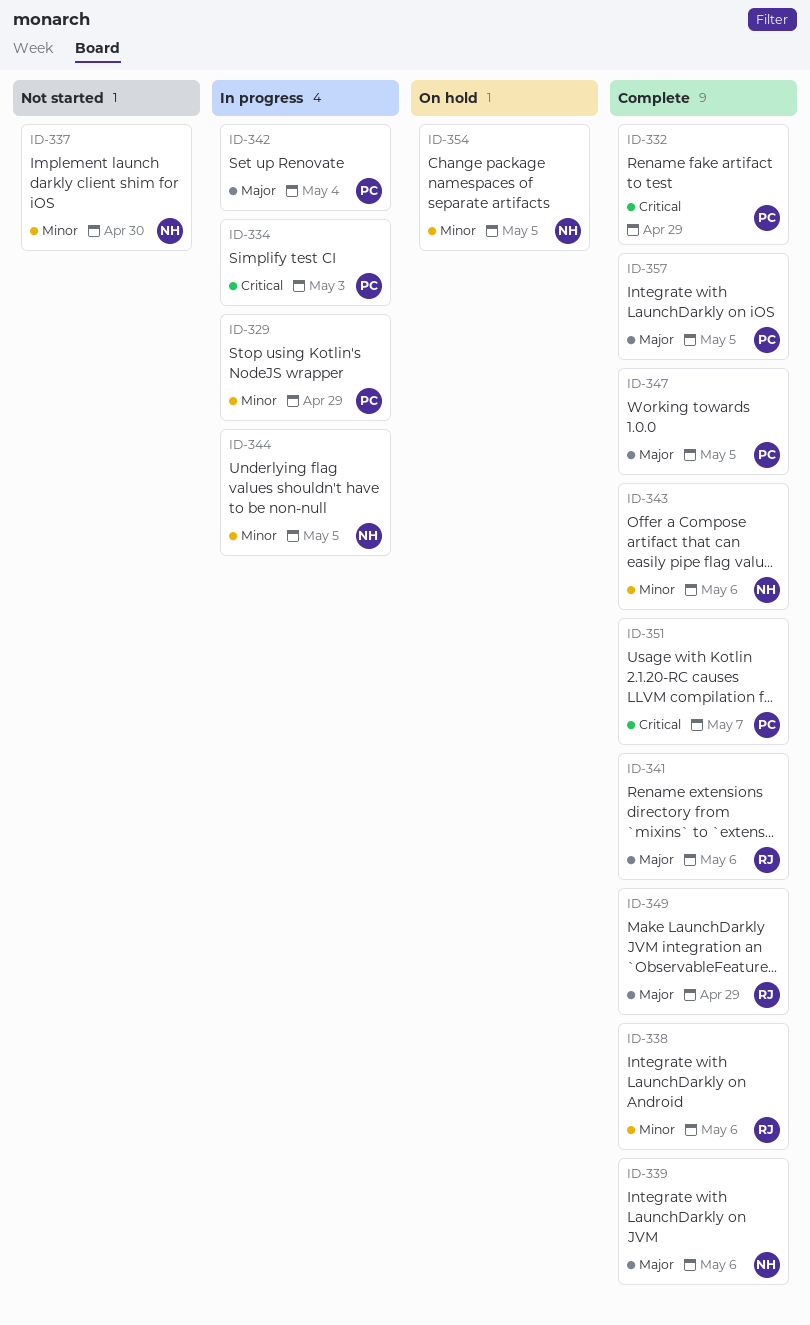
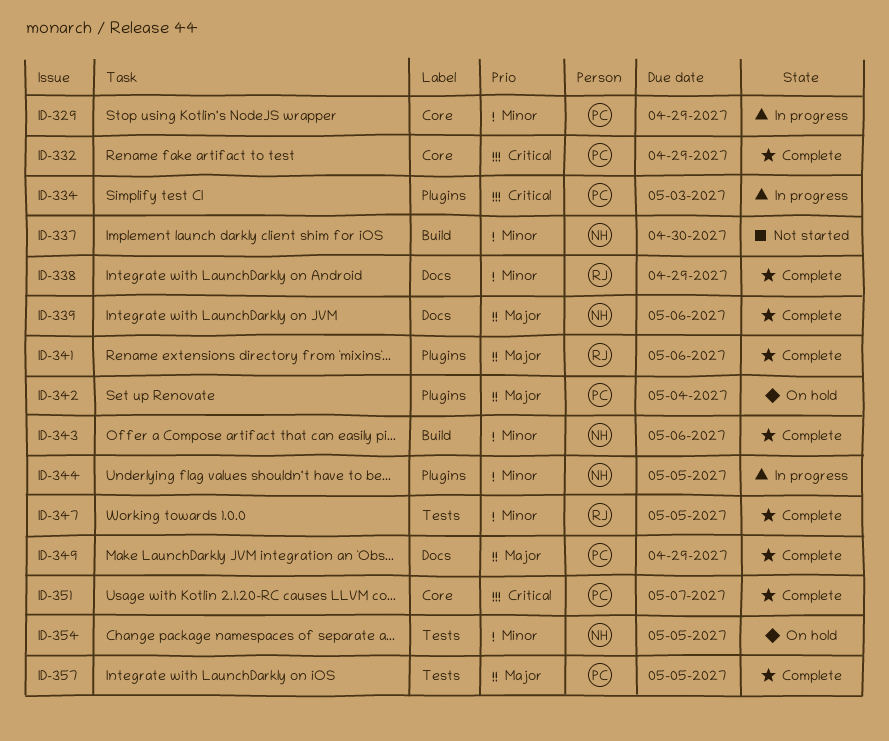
ID-338, due: May 6 -> Apr 29
ID-342, status: In progress -> On hold
ID-347, owner: PC -> RJ
ID-347, priority: Major -> Minor
ID-349, owner: RJ -> PC

